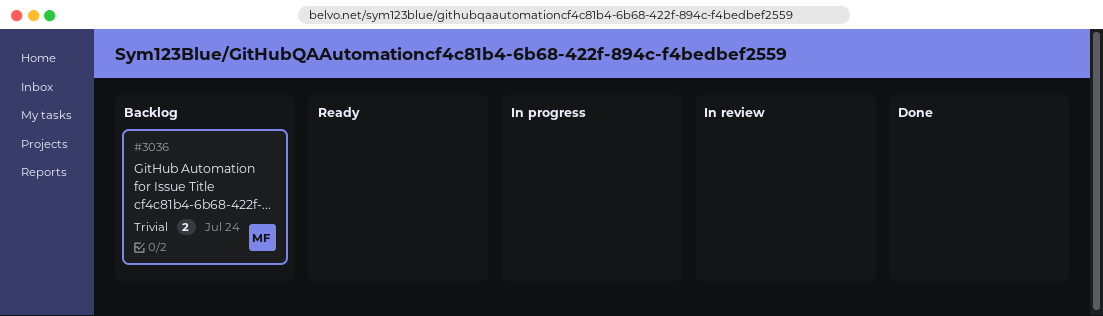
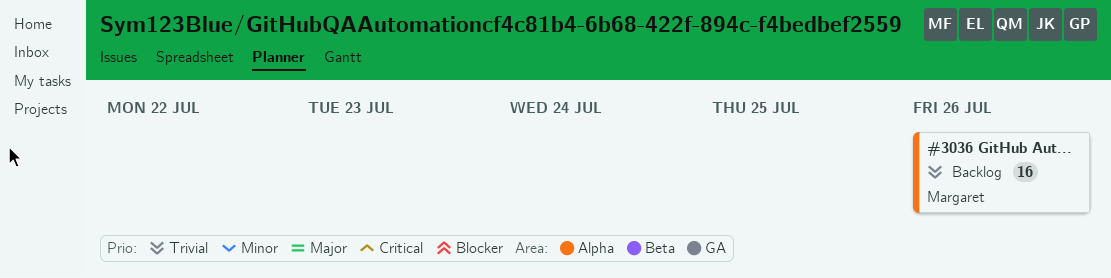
#3036, estimate: 2 -> 16
#3036, due: Jul 24 -> Jul 26

